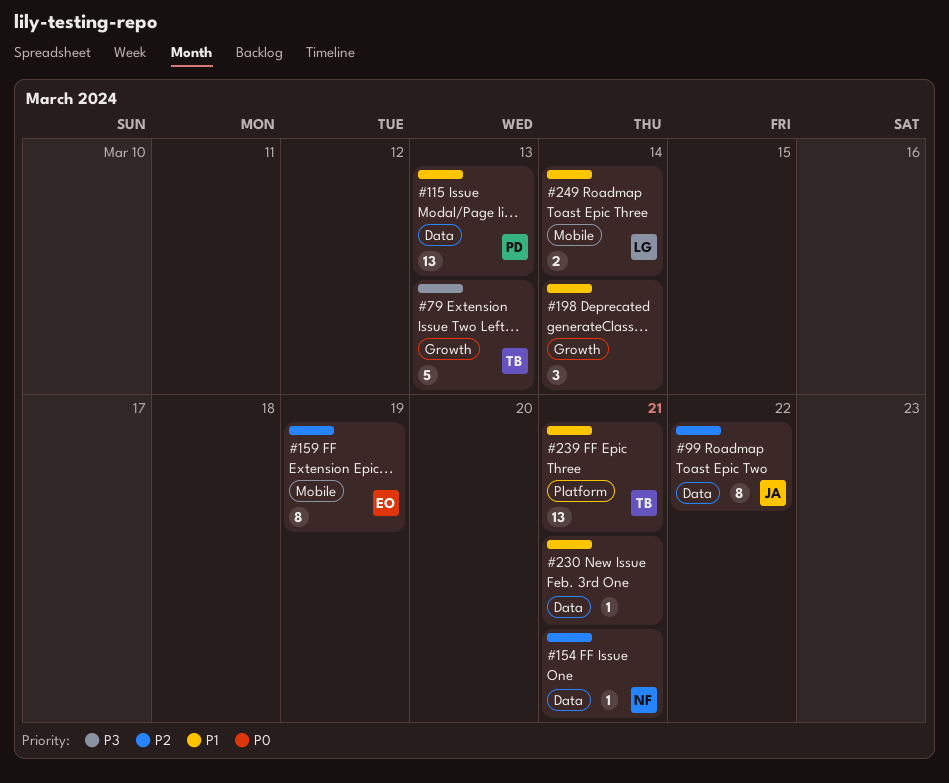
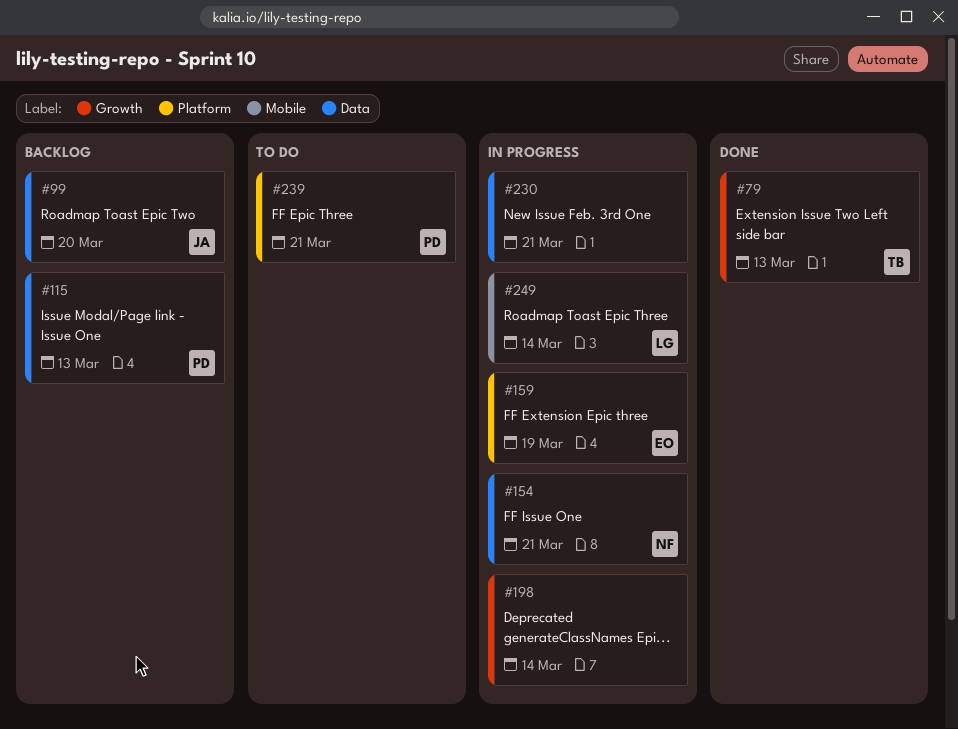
#99, due: Mar 22 -> Mar 20
#159, label: Mobile -> Platform
#239, owner: TB -> PD

